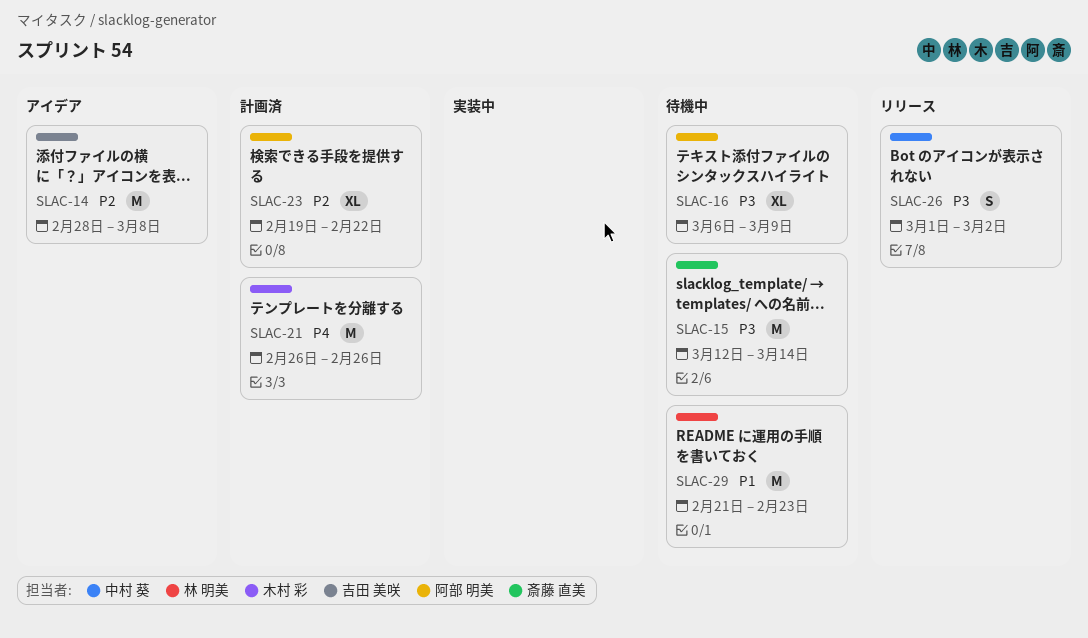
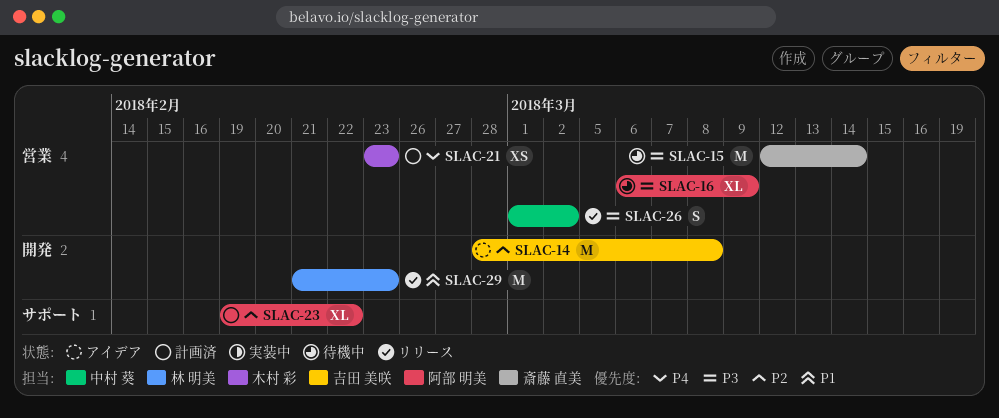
SLAC-21, estimate: M -> XS
SLAC-21, start: Feb 26 -> Feb 23
SLAC-21, due: Feb 26 -> Feb 23
SLAC-29, status: 待機中 -> リリース

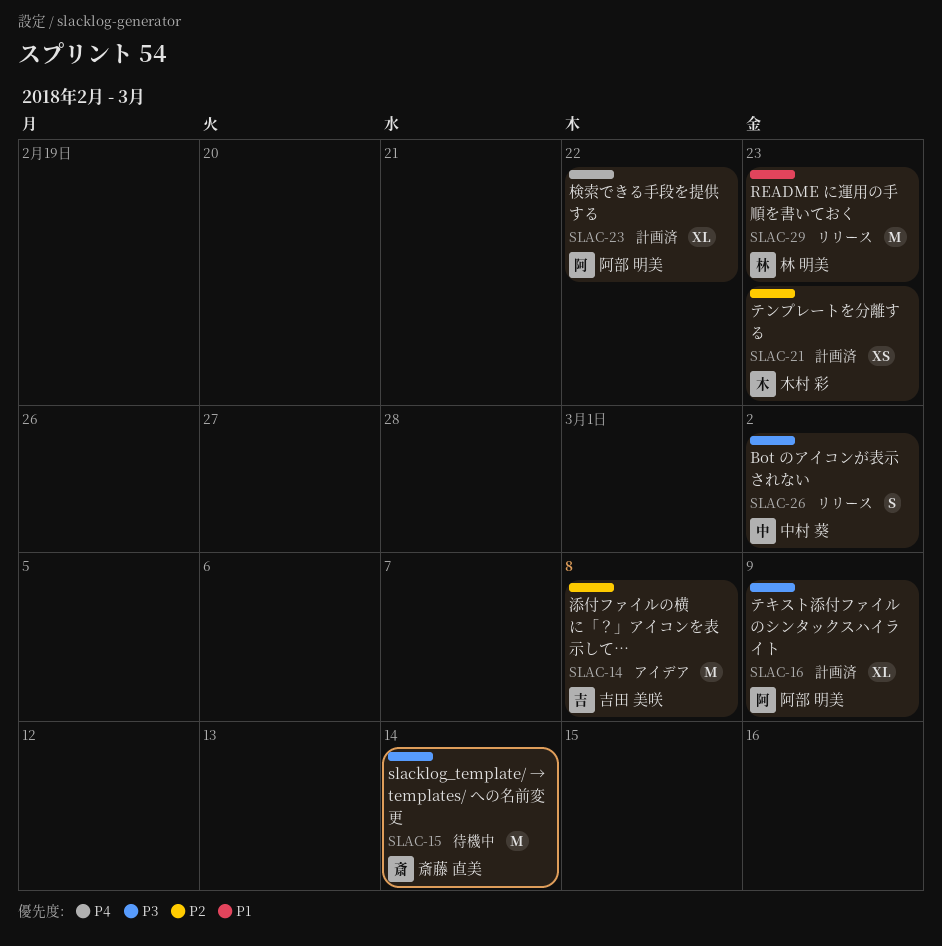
SLAC-16, status: 待機中 -> 計画済
SLAC-21, priority: P4 -> P2
SLAC-23, priority: P2 -> P4

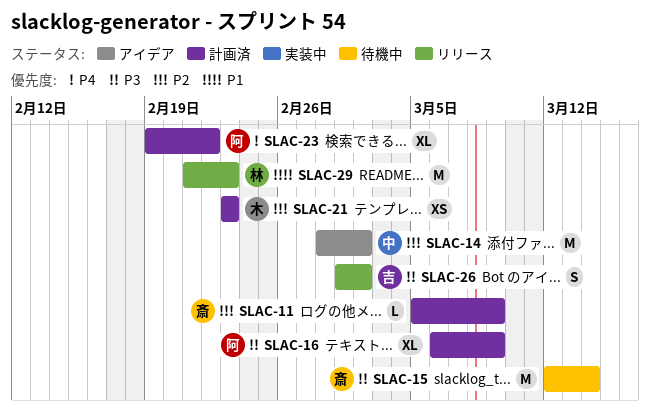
SLAC-11: none -> present
SLAC-14, owner: 吉田 美咲 -> 中村 葵
SLAC-14, due: Mar 8 -> Mar 2
SLAC-26, owner: 中村 葵 -> 吉田 美咲

